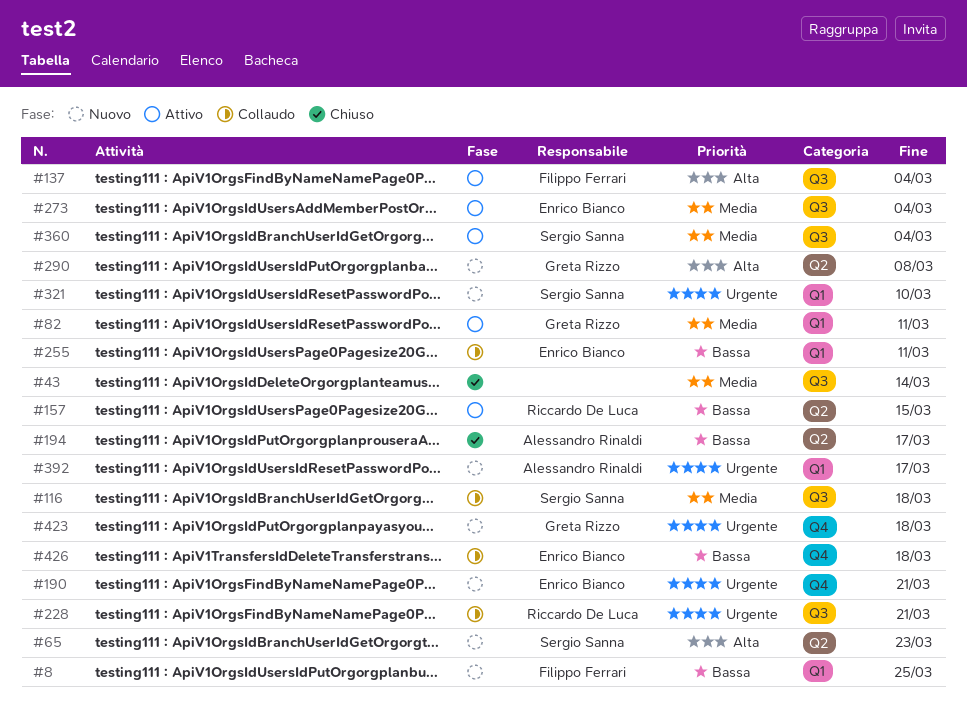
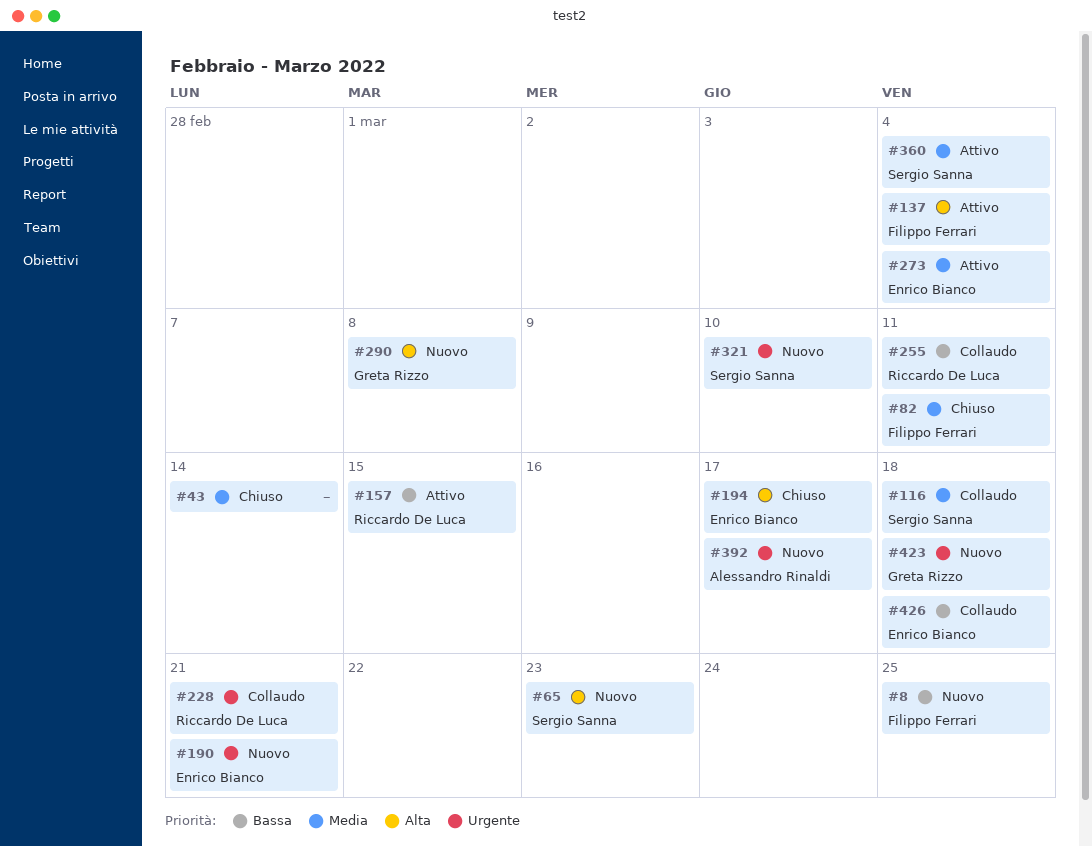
#82, status: Attivo -> Chiuso
#82, owner: Greta Rizzo -> Filippo Ferrari
#194, owner: Alessandro Rinaldi -> Enrico Bianco
#194, priority: Bassa -> Alta
#255, owner: Enrico Bianco -> Riccardo De Luca

